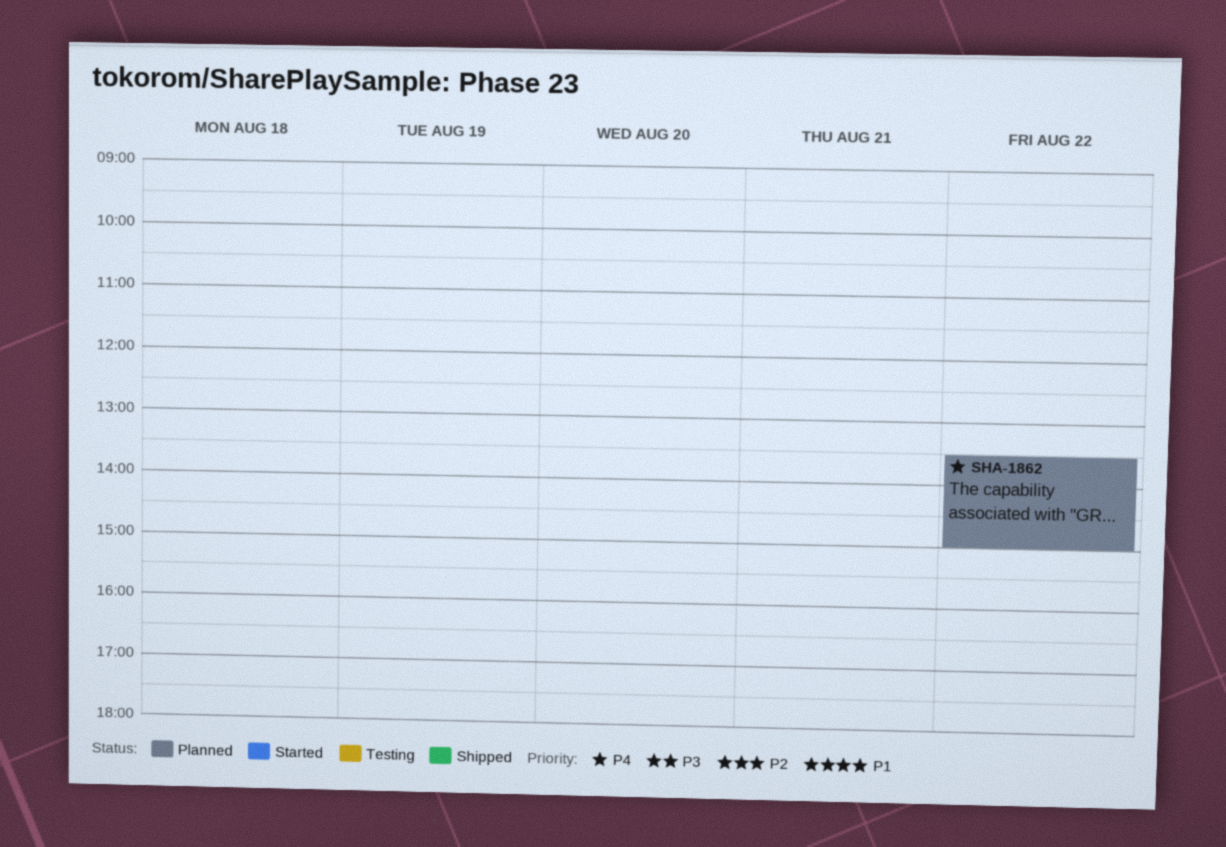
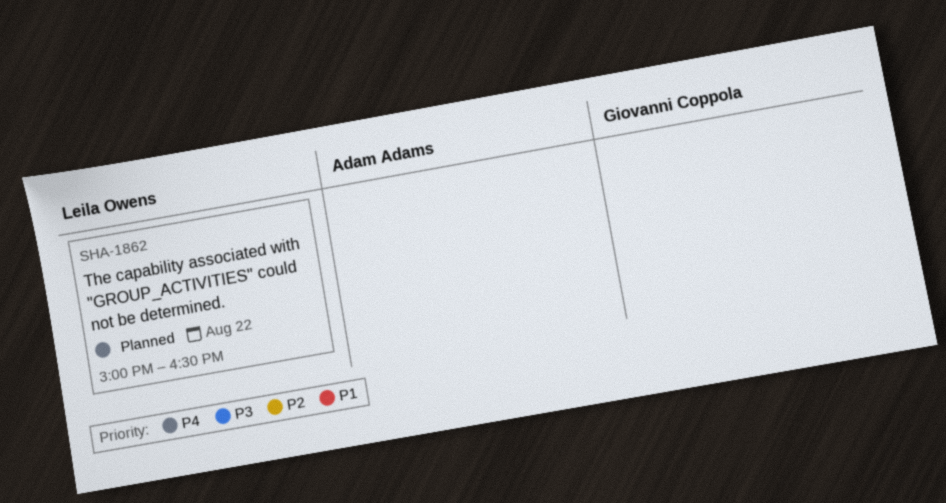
SHA-1862, begins: 13:30 -> 15:00
SHA-1862, ends: 15:00 -> 16:30

